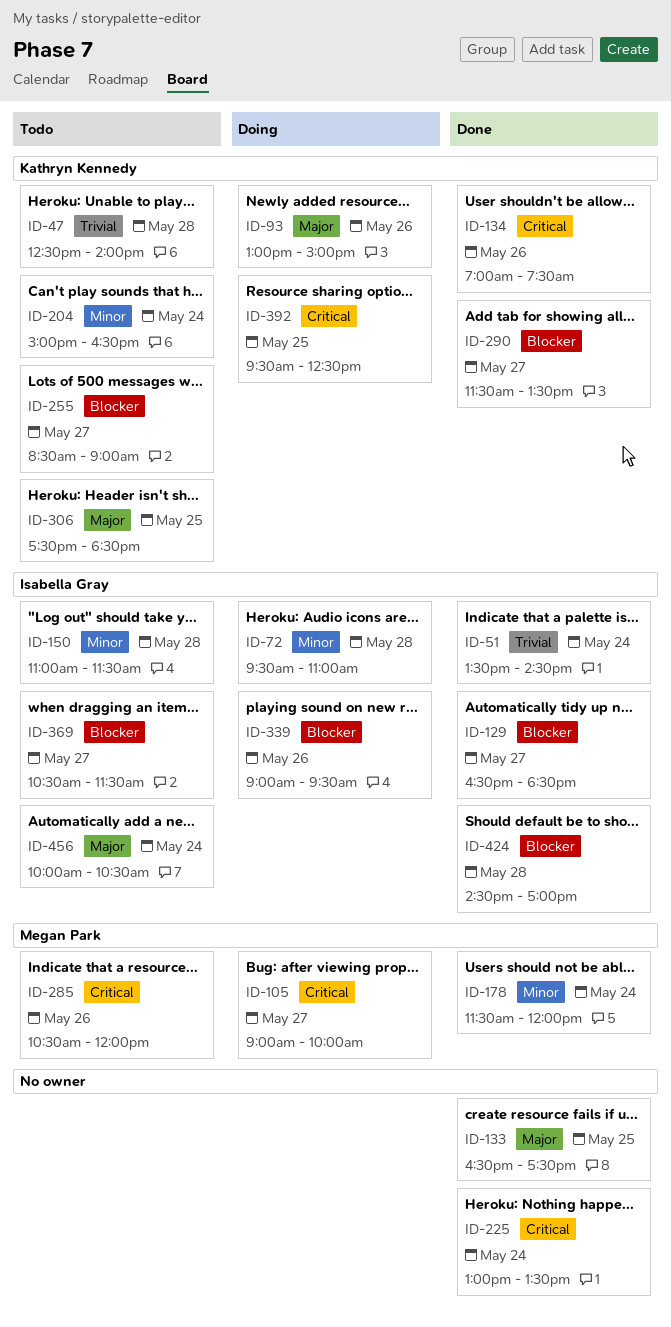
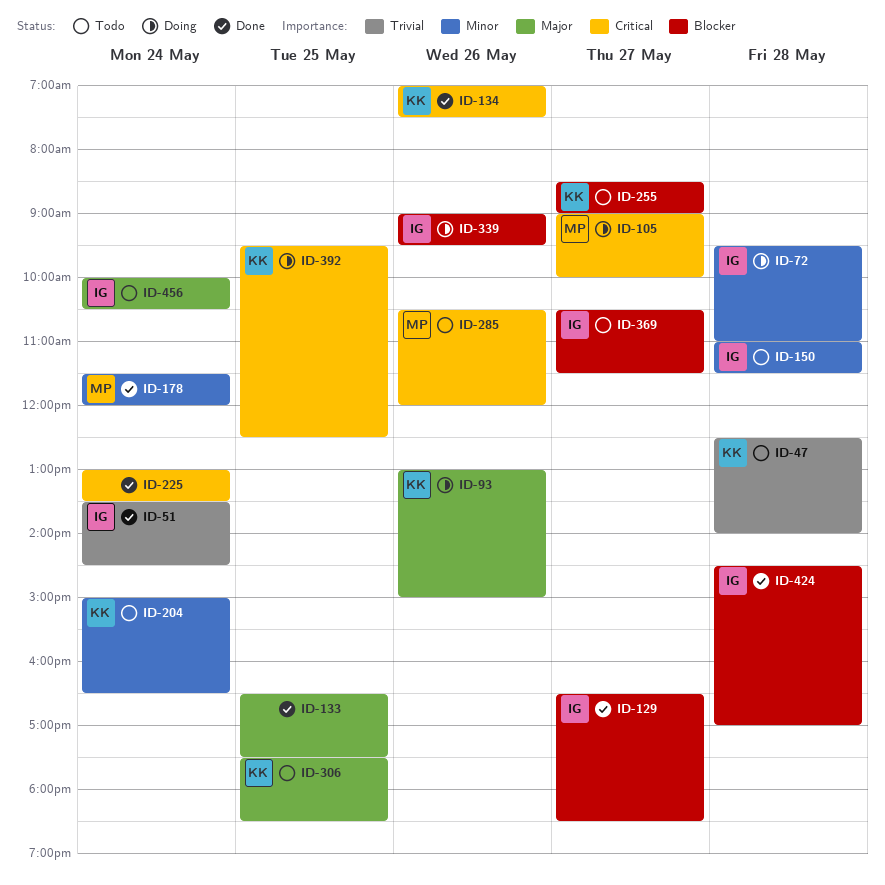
ID-290: present -> none

